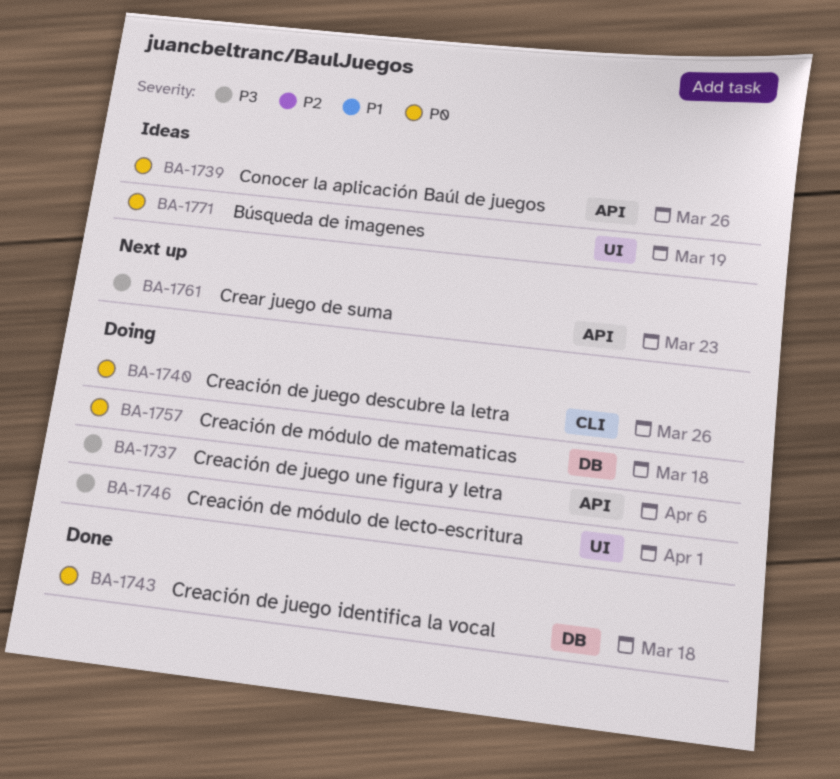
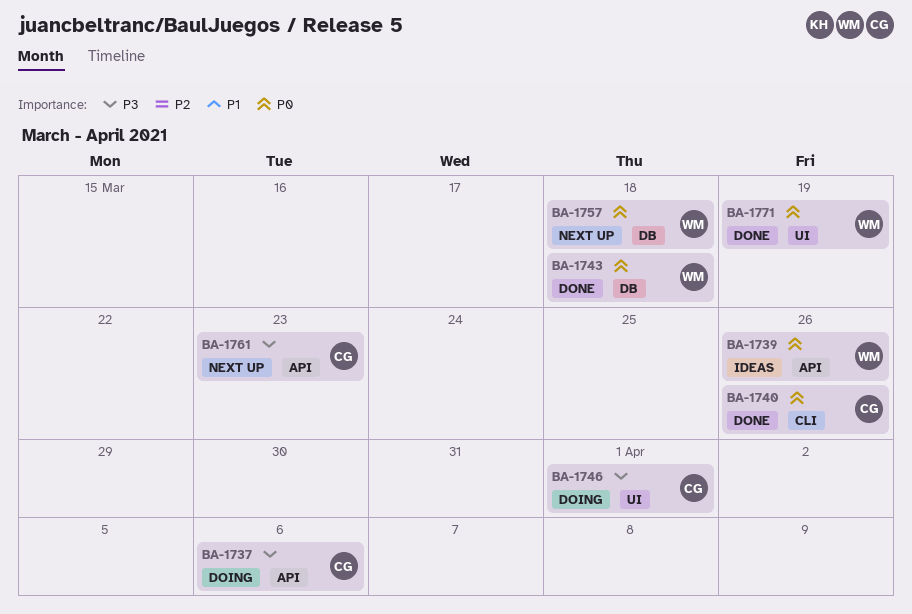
BA-1740, status: Doing -> Done
BA-1757, status: Doing -> Next up
BA-1771, status: Ideas -> Done

